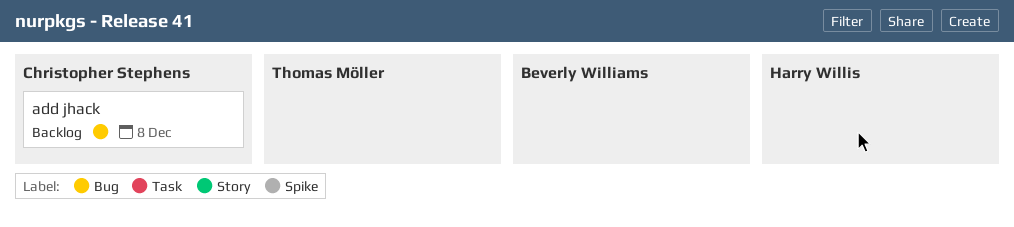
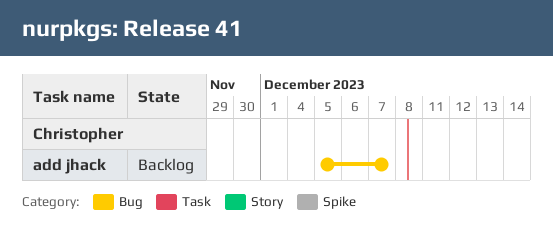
add jhack, due: Dec 8 -> Dec 7

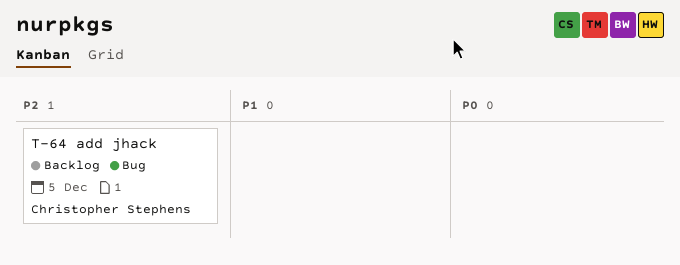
add jhack, due: Dec 7 -> Dec 5

